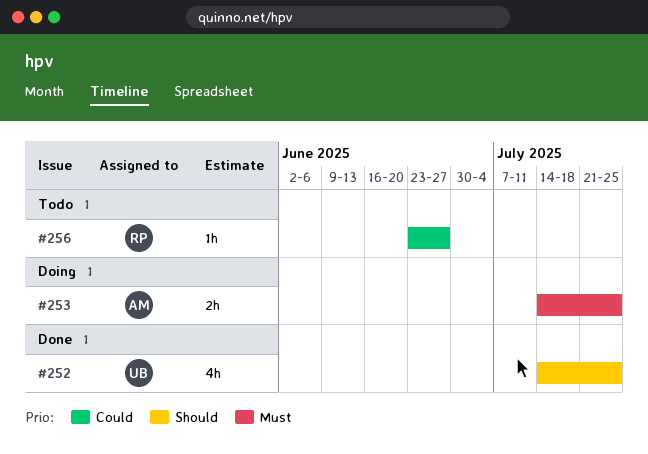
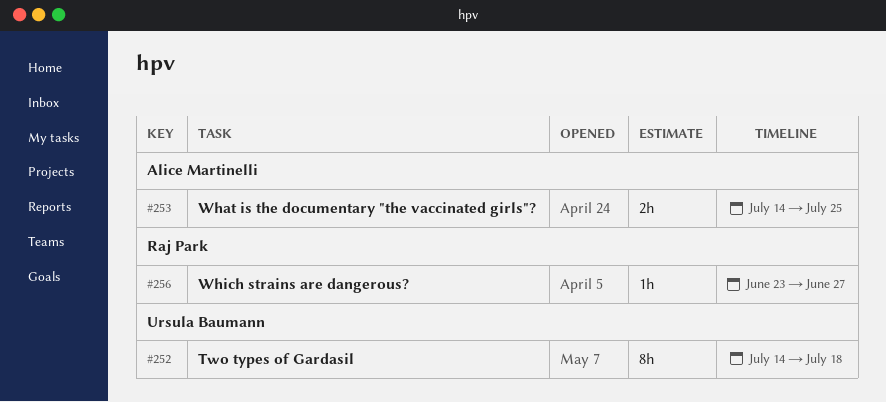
#252, estimate: 4h -> 8h
#252, due: Jul 25 -> Jul 18

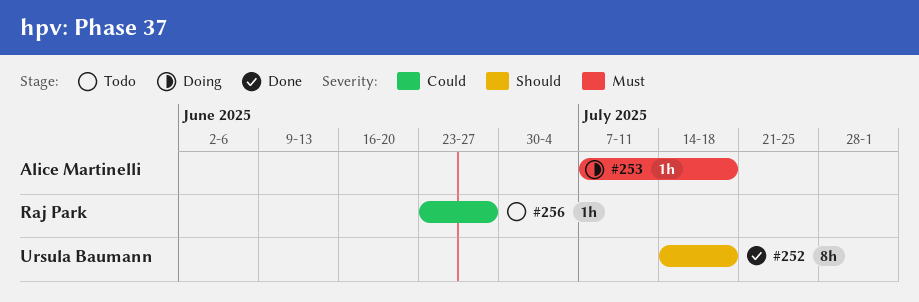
#253, estimate: 2h -> 1h
#253, start: Jul 14 -> Jul 7
#253, due: Jul 25 -> Jul 18

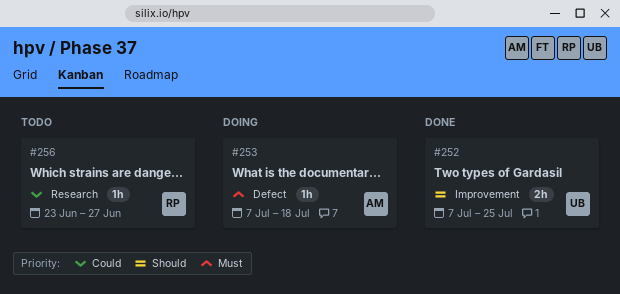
#252, estimate: 8h -> 2h
#252, start: Jul 14 -> Jul 7
#252, due: Jul 18 -> Jul 25

